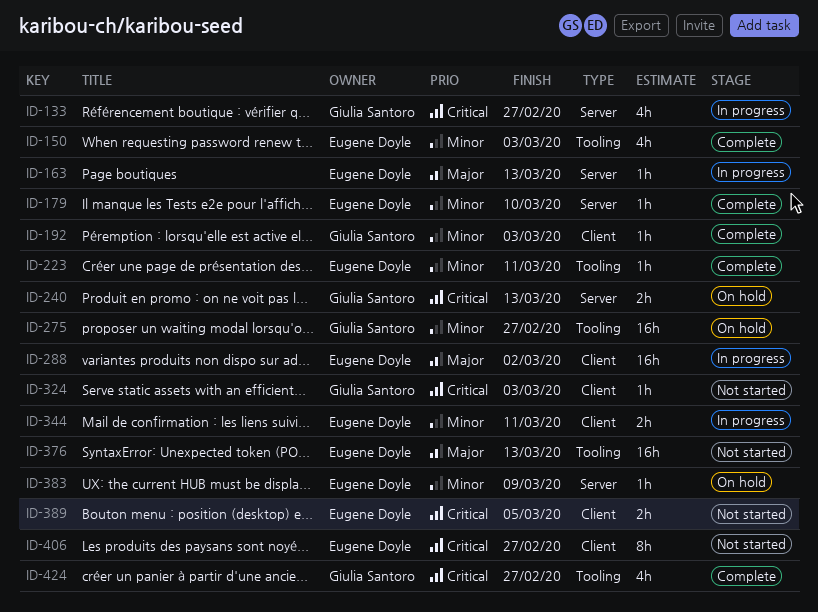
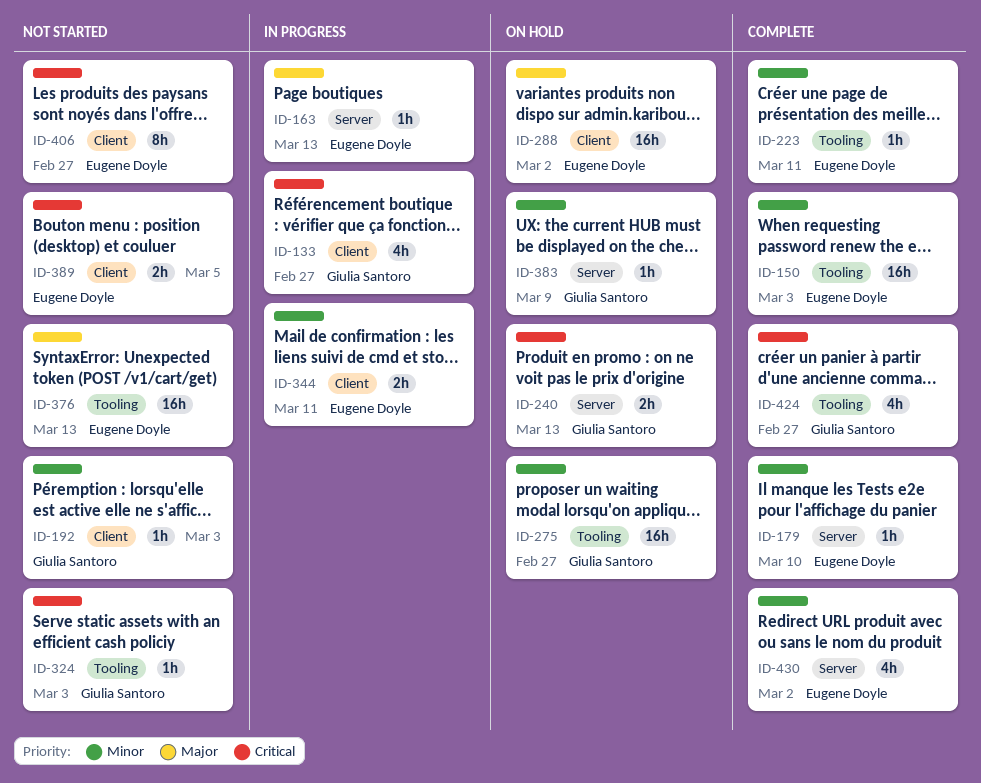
ID-133, label: Server -> Client
ID-150, estimate: 4h -> 16h
ID-192, status: Complete -> Not started
ID-288, status: In progress -> On hold
ID-324, label: Client -> Tooling
ID-383, owner: Eugene Doyle -> Giulia Santoro
ID-430: none -> present

